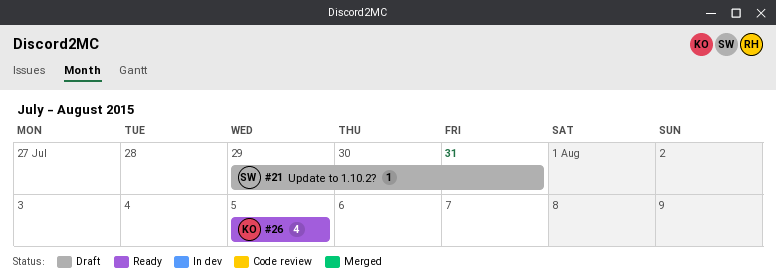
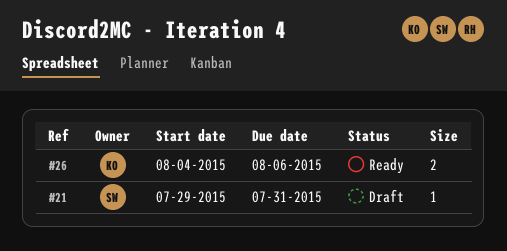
#26, estimate: 4 -> 2
#26, start: Aug 5 -> Aug 4
#26, due: Aug 5 -> Aug 6

